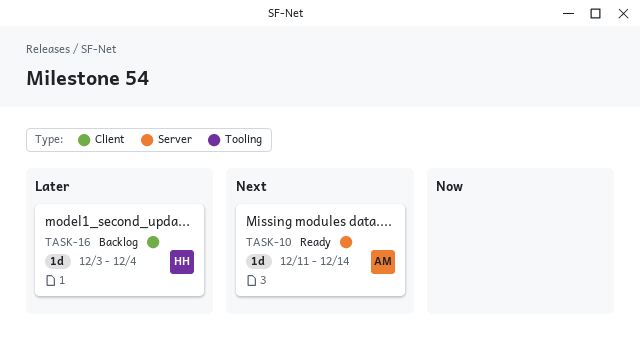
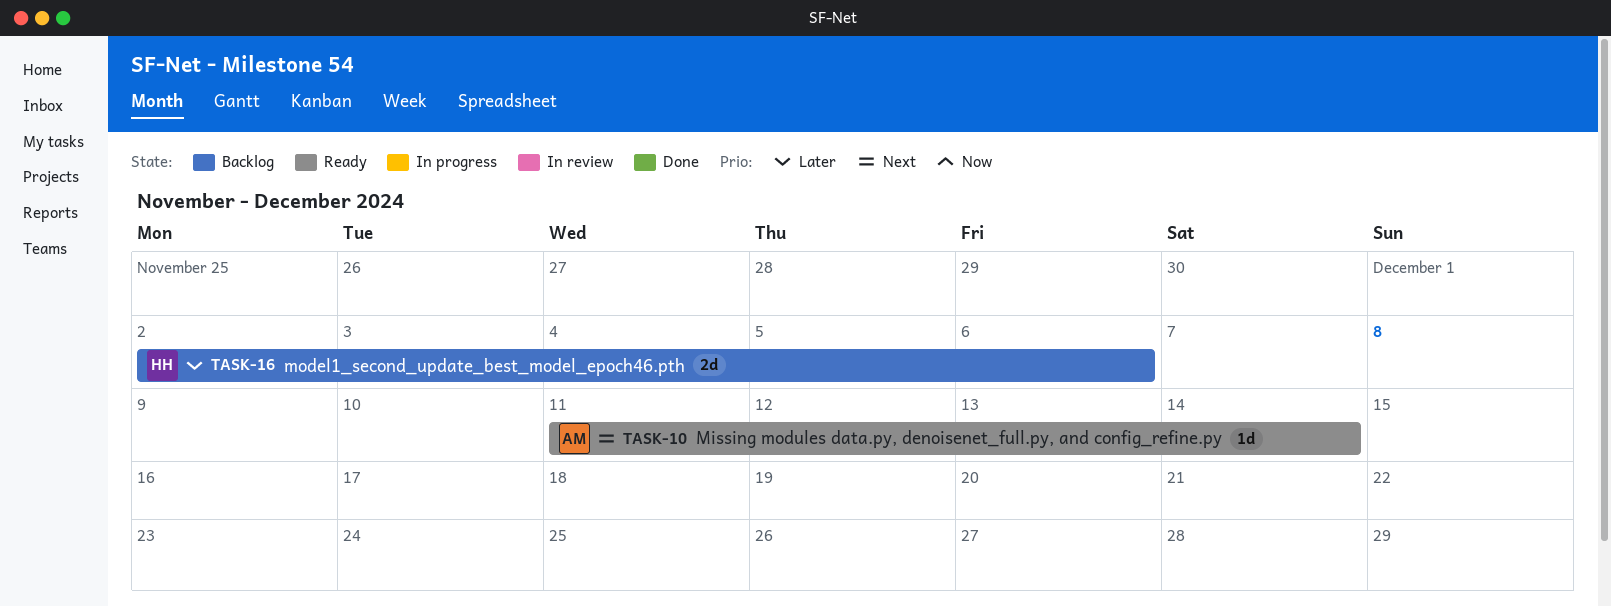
TASK-16, estimate: 1d -> 2d
TASK-16, start: Dec 3 -> Dec 2
TASK-16, due: Dec 4 -> Dec 6

